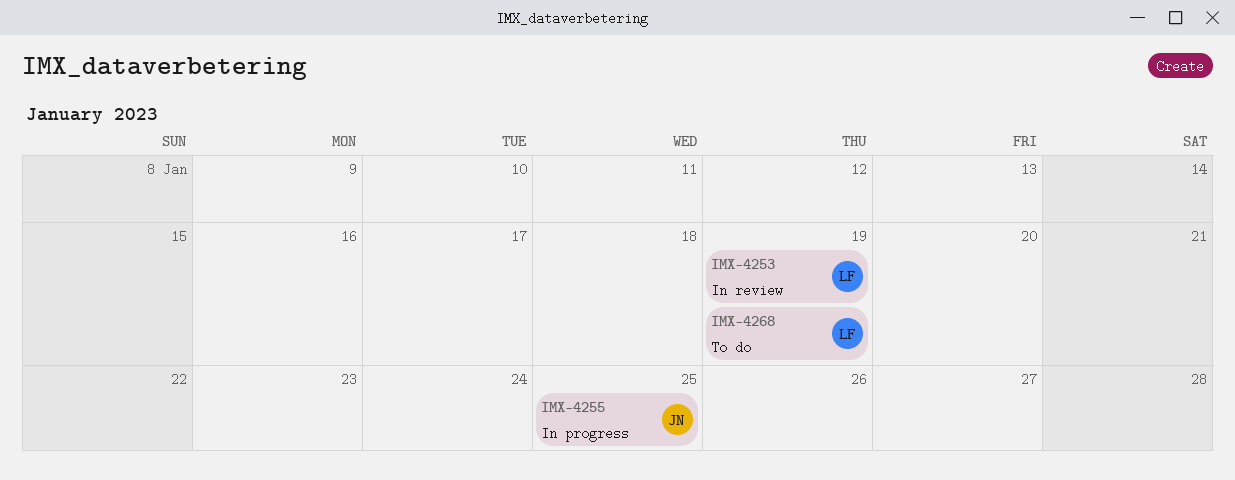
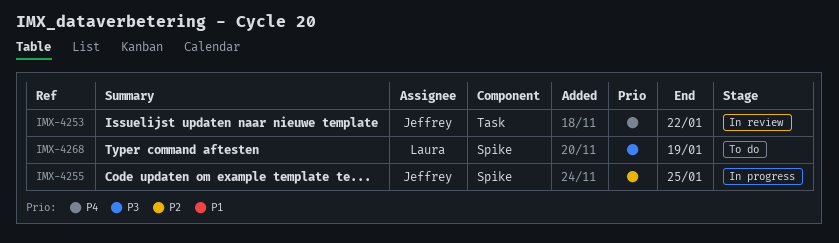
IMX-4253, owner: Laura -> Jeffrey
IMX-4253, due: Jan 19 -> Jan 22

